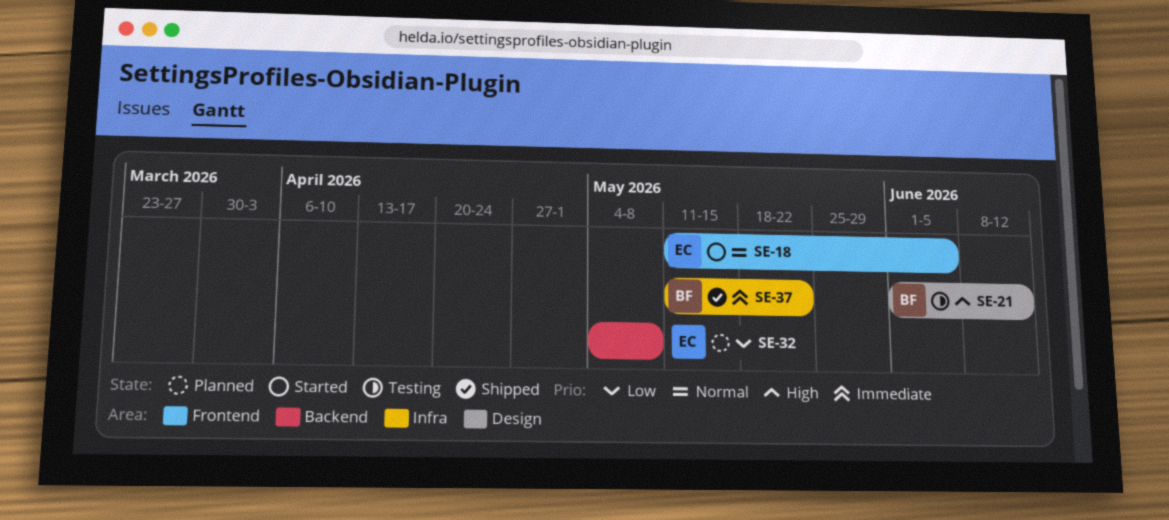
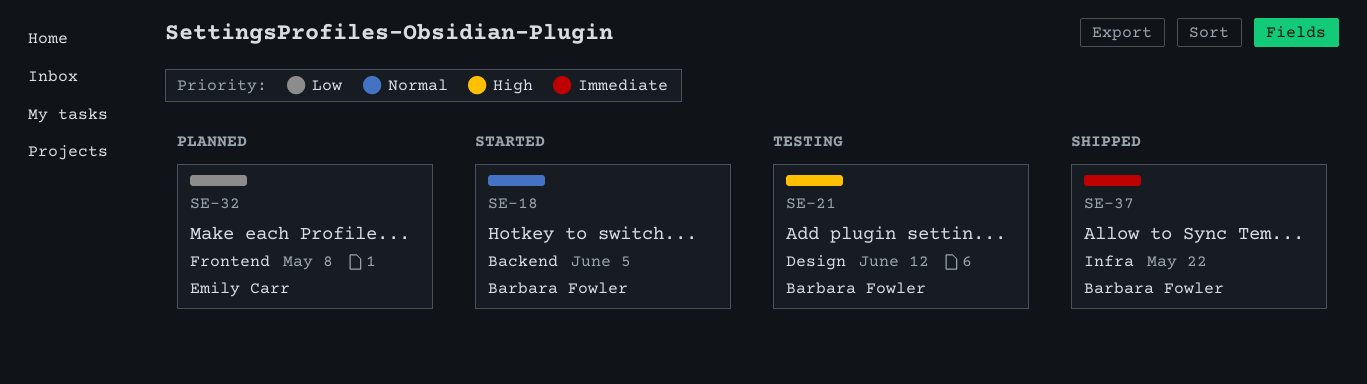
SE-18, owner: Emily Carr -> Barbara Fowler
SE-18, label: Frontend -> Backend
SE-32, label: Backend -> Frontend

